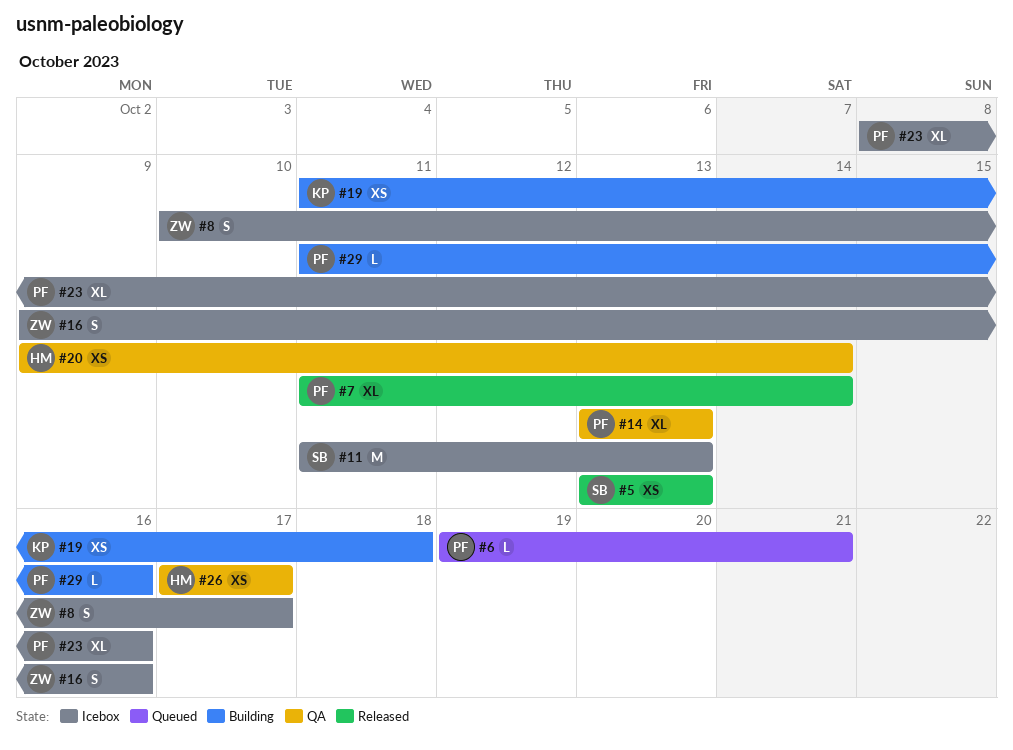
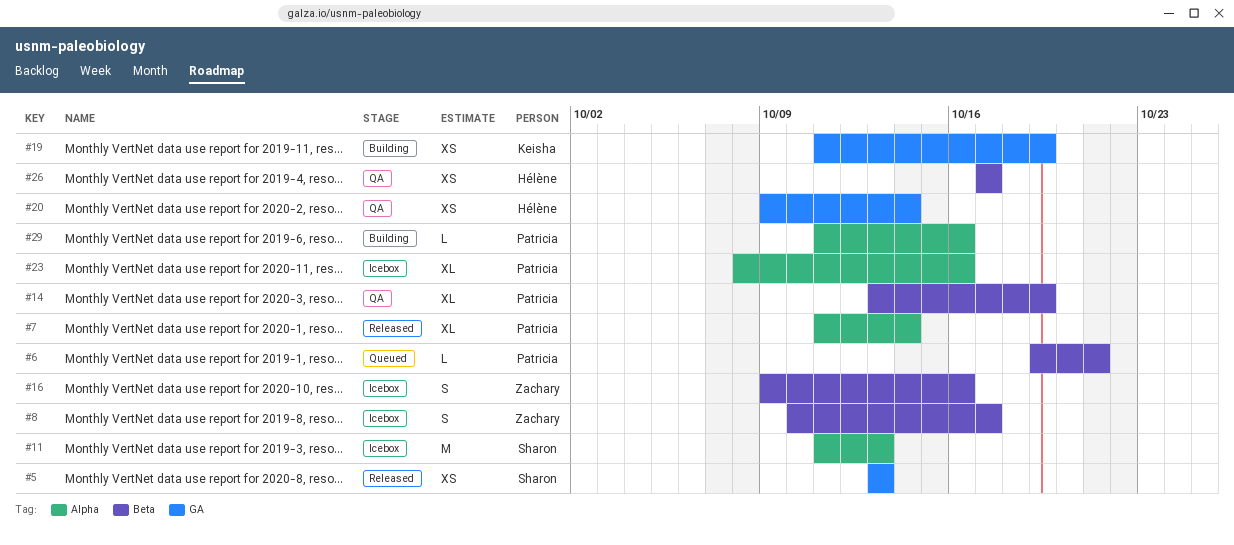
#14, due: Oct 13 -> Oct 19
#19, due: Oct 18 -> Oct 19

